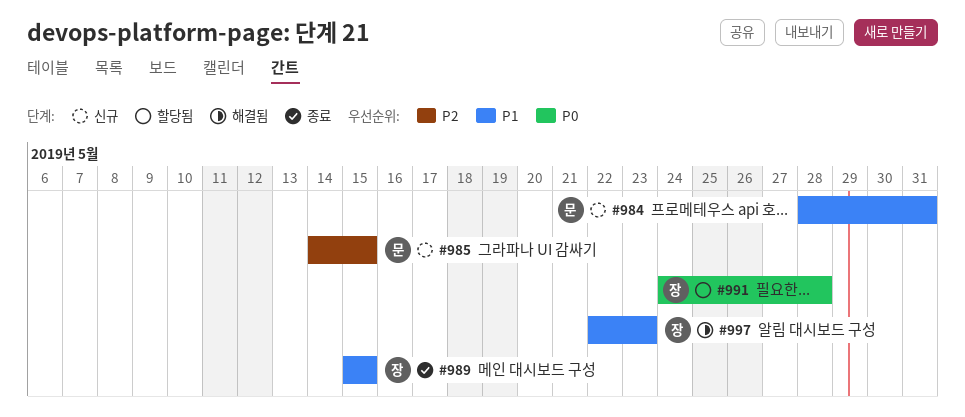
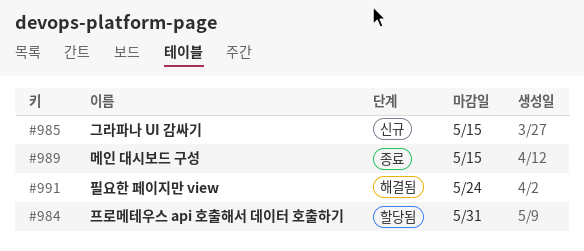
#984, status: 신규 -> 할당됨
#991, status: 할당됨 -> 해결됨
#991, due: May 28 -> May 24
#997: present -> none

